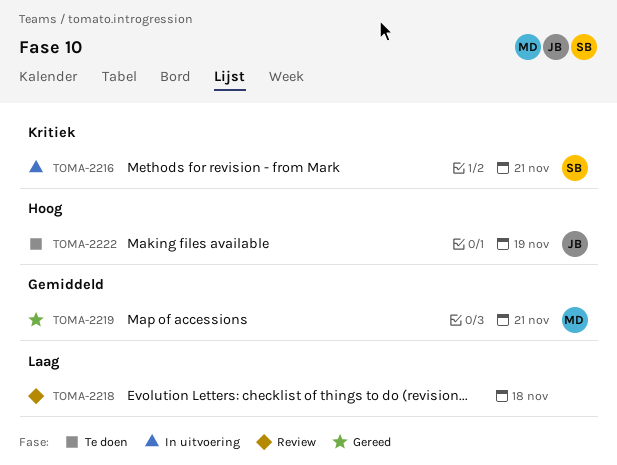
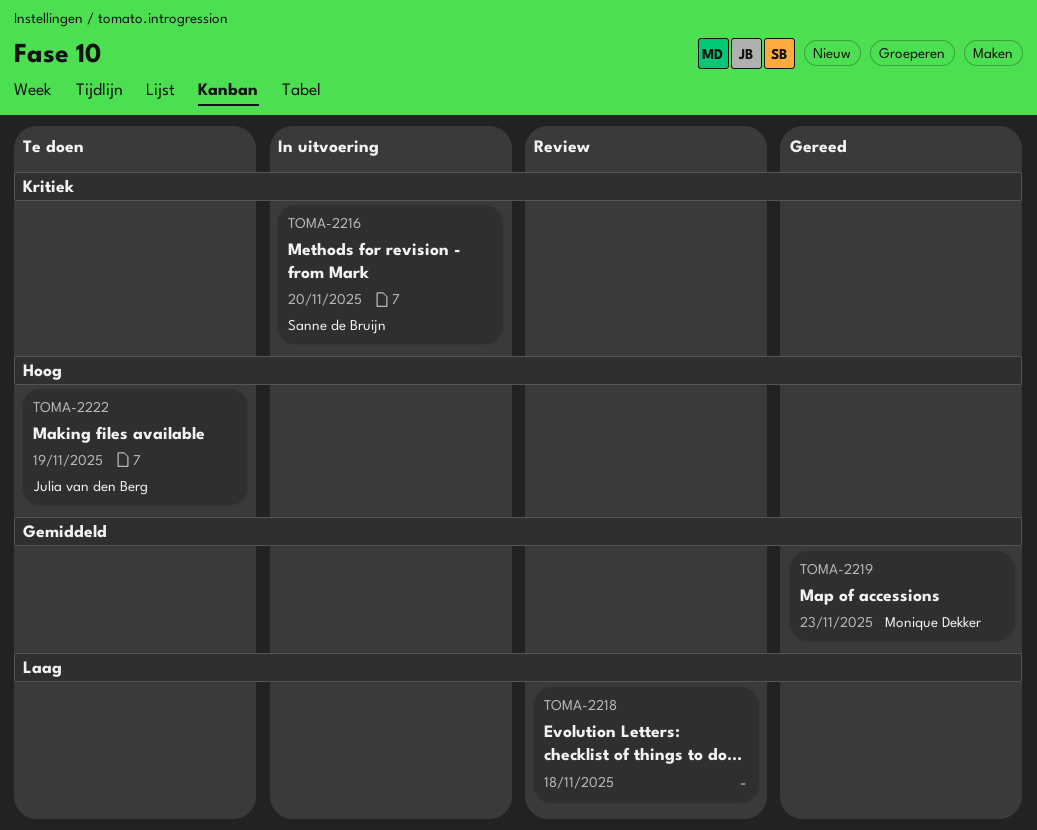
TOMA-2216, due: Nov 21 -> Nov 20
TOMA-2219, due: Nov 21 -> Nov 23

